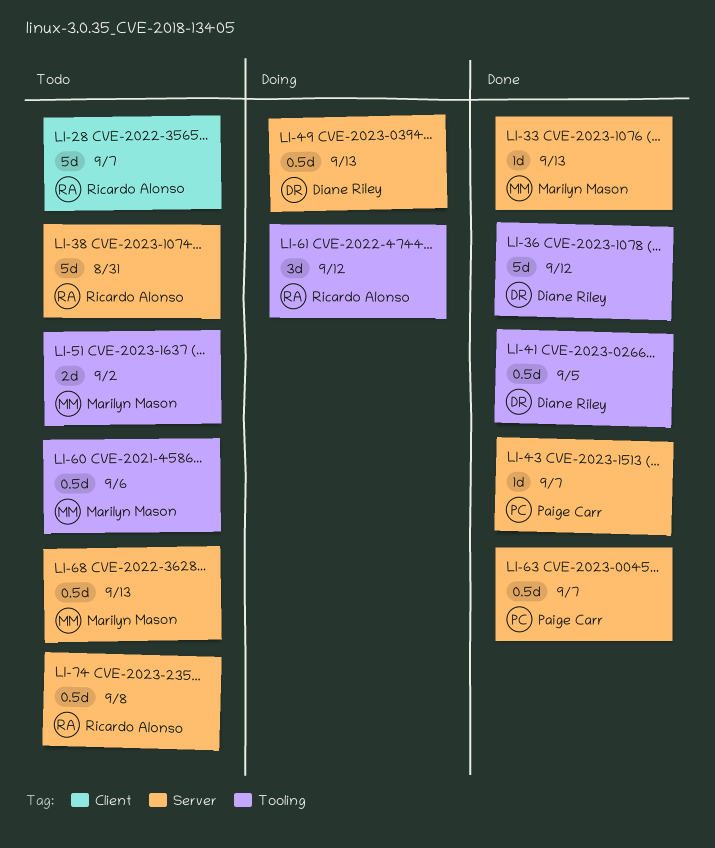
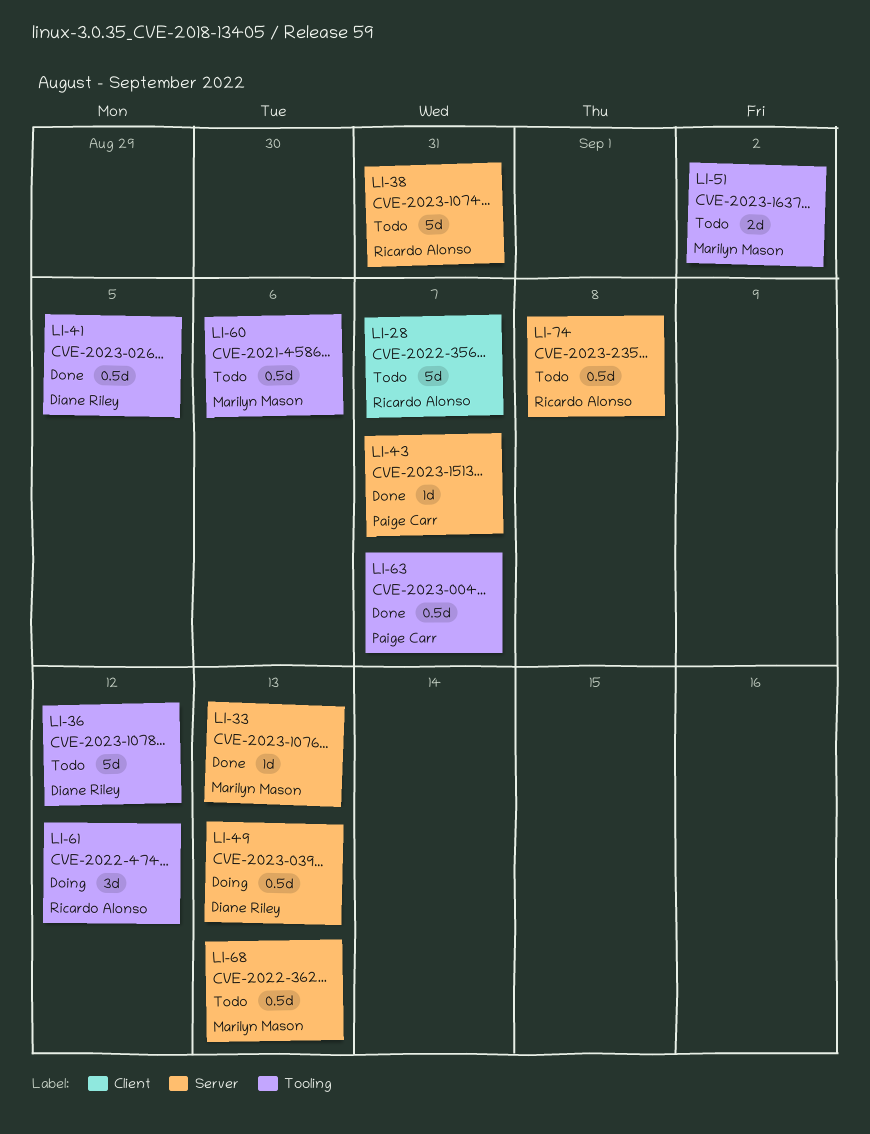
LI-36, status: Done -> Todo
LI-63, label: Server -> Tooling

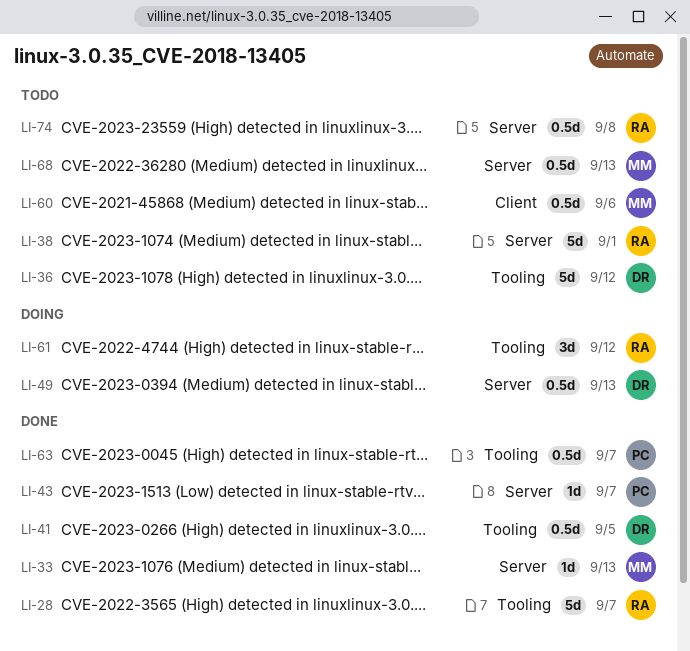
LI-28, status: Todo -> Done
LI-28, label: Client -> Tooling
LI-38, due: Aug 31 -> Sep 1
LI-51: present -> none
LI-60, label: Tooling -> Client

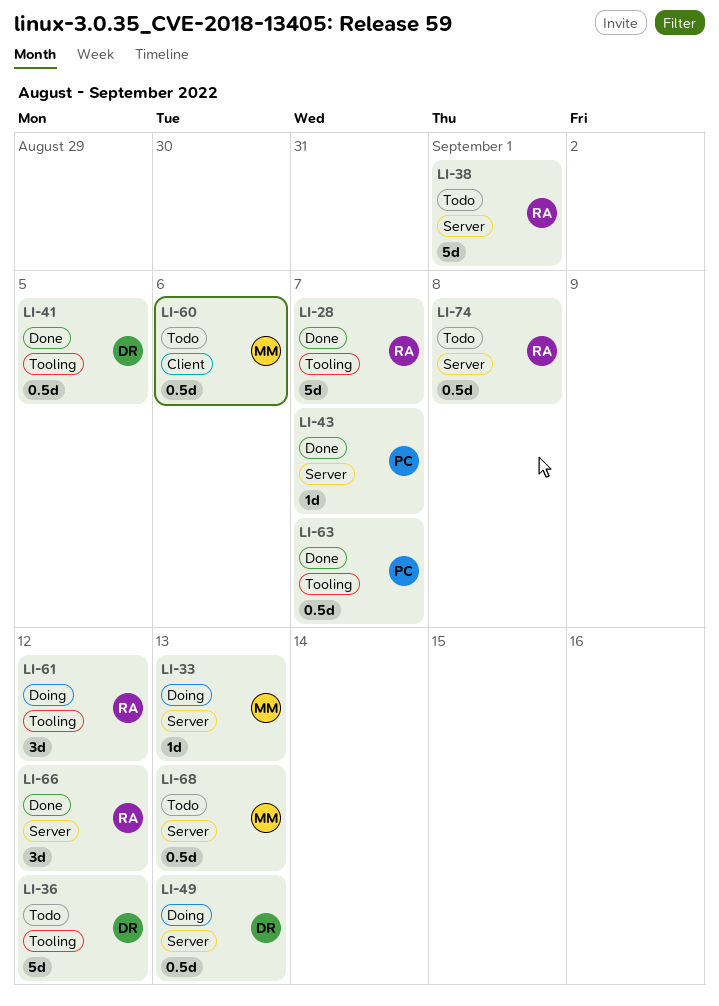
LI-33, status: Done -> Doing
LI-66: none -> present

